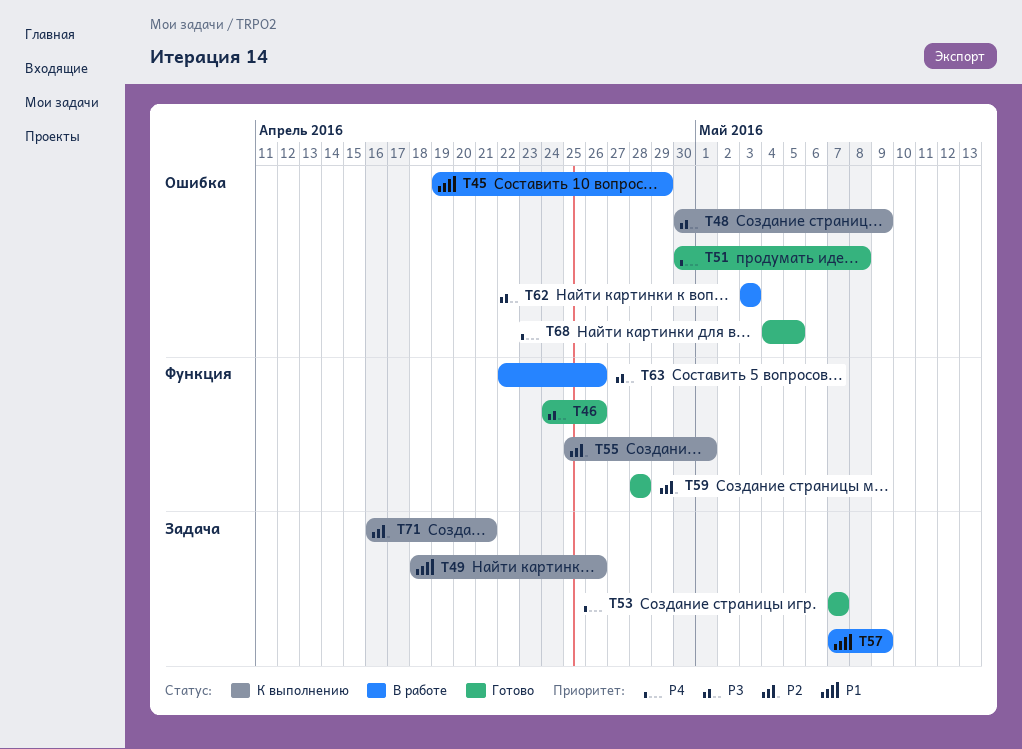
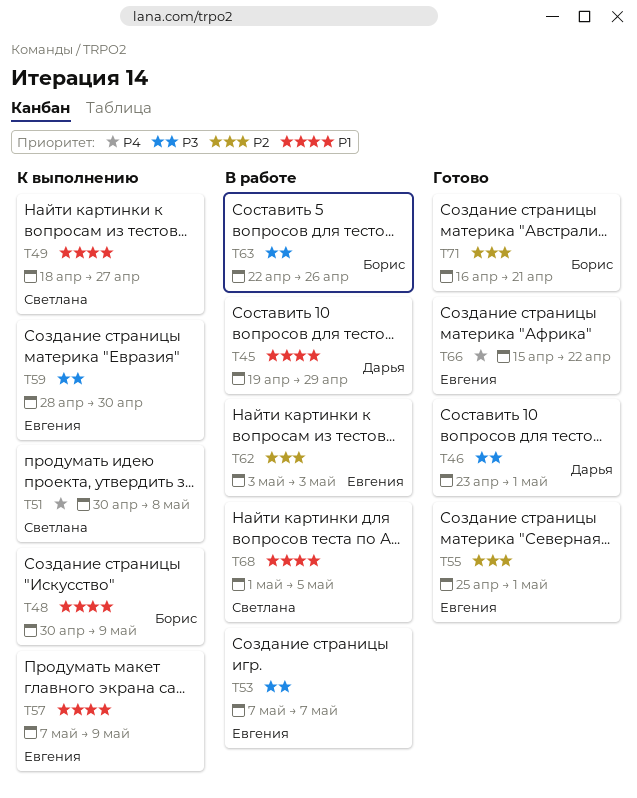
T46, start: Apr 24 -> Apr 23
T46, due: Apr 26 -> May 1
T48, priority: P3 -> P1
T49, due: Apr 26 -> Apr 27
T51, status: Готово -> К выполнению
T53, status: Готово -> В работе
T53, priority: P4 -> P3
T55, status: К выполнению -> Готово
T57, status: В работе -> К выполнению
T59, status: Готово -> К выполнению
T59, priority: P2 -> P3
T59, due: Apr 28 -> Apr 30
T62, priority: P3 -> P2
T66: none -> present
T68, status: Готово -> В работе
T68, priority: P4 -> P1
T68, start: May 4 -> May 1
T71, status: К выполнению -> Готово

